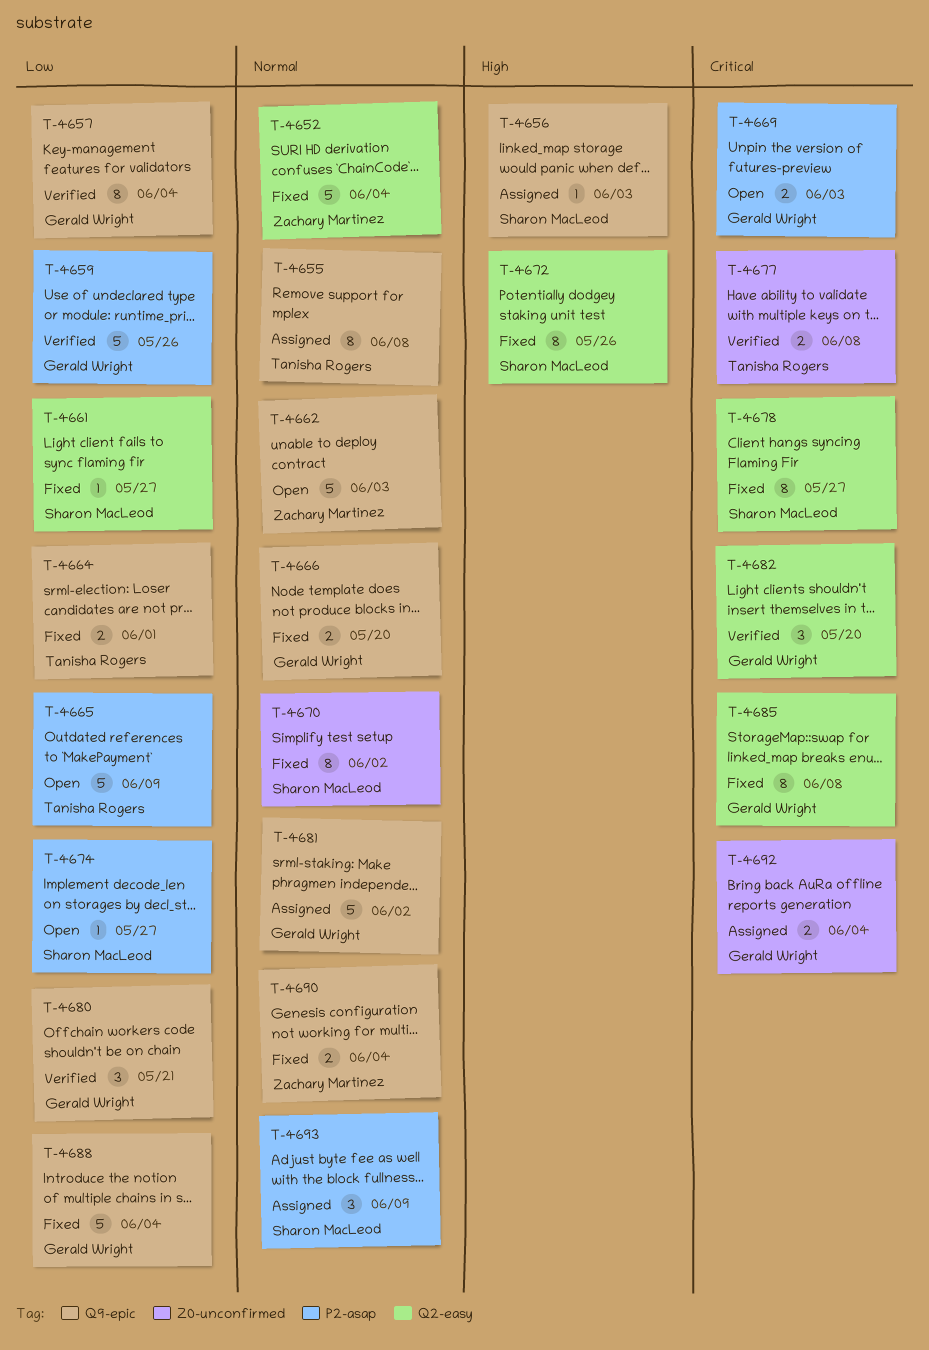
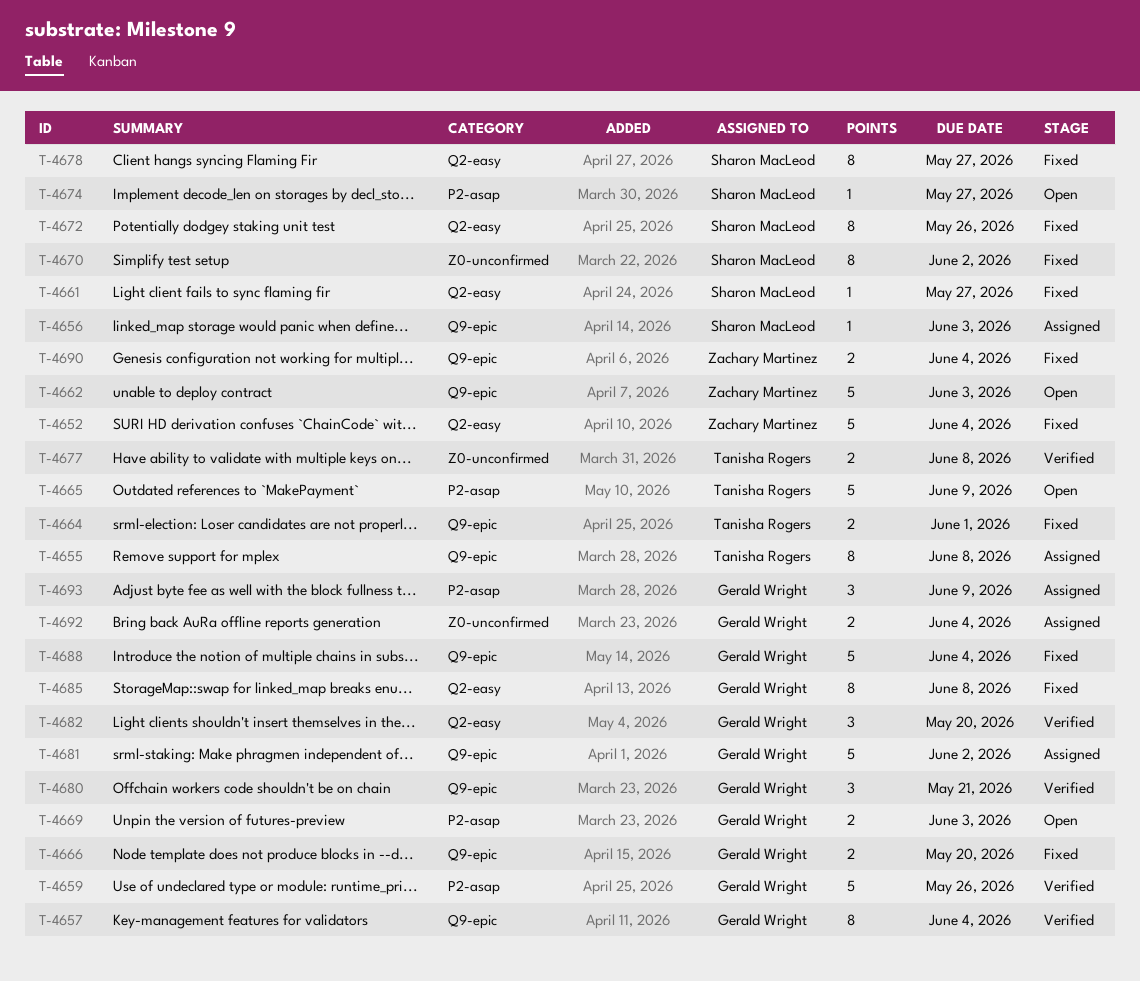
T-4693, owner: Sharon MacLeod -> Gerald Wright

